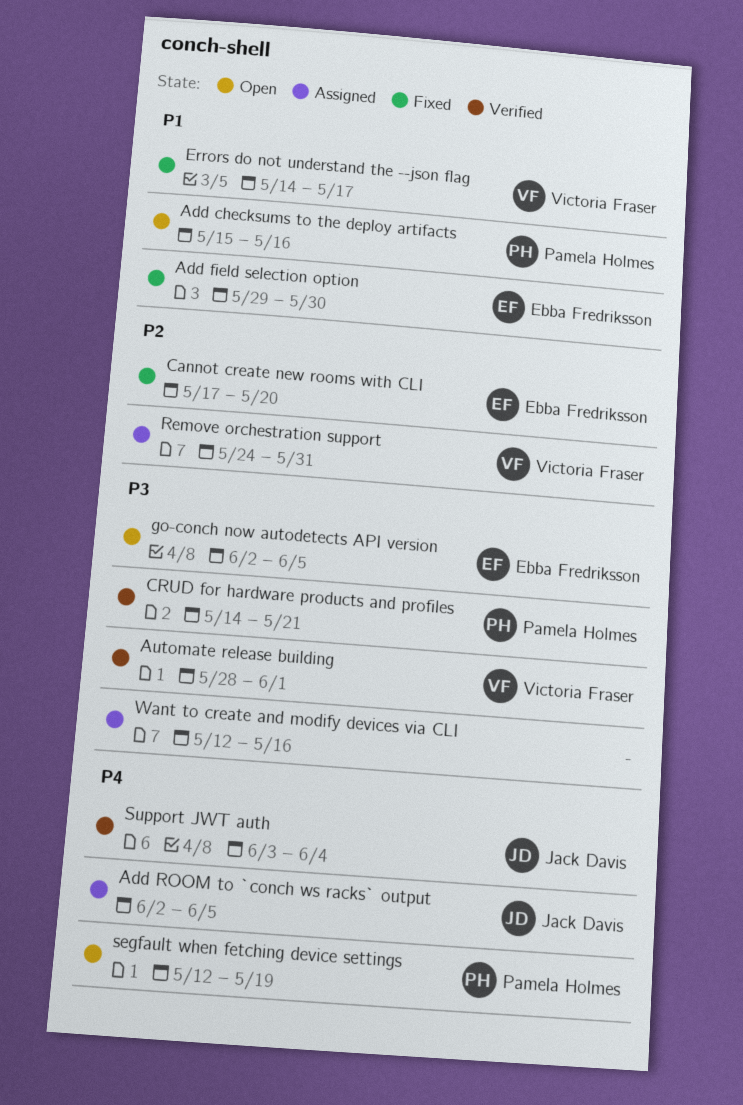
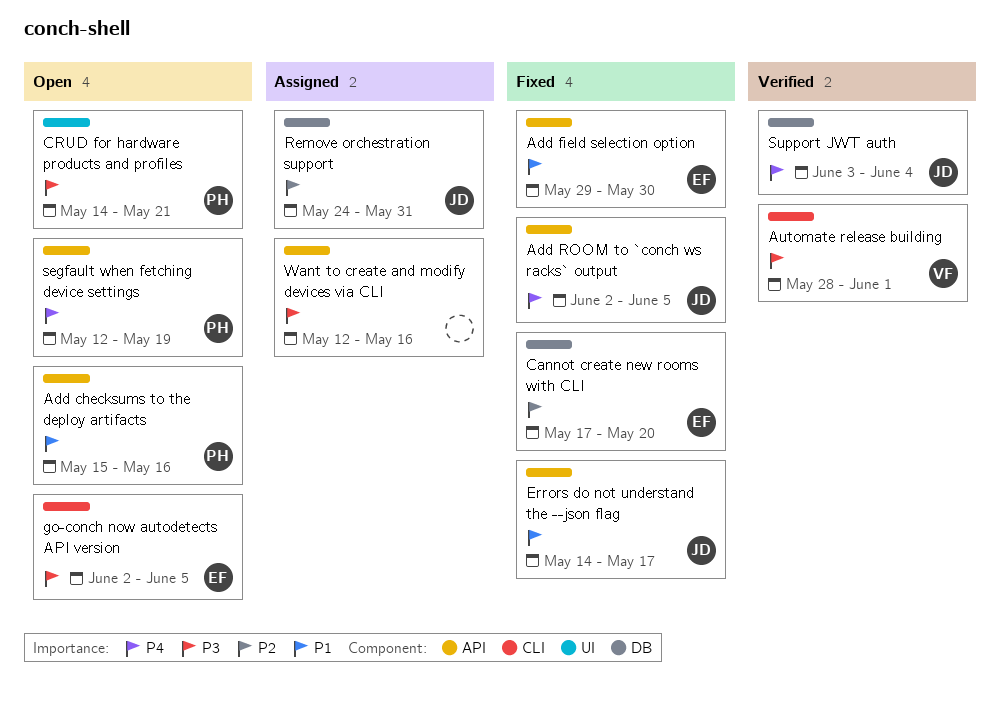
Add ROOM to `conch ws racks` output, status: Assigned -> Fixed
CRUD for hardware products and profiles, status: Verified -> Open
Errors do not understand the --json flag, owner: Victoria Fraser -> Jack Davis
Remove orchestration support, owner: Victoria Fraser -> Jack Davis

